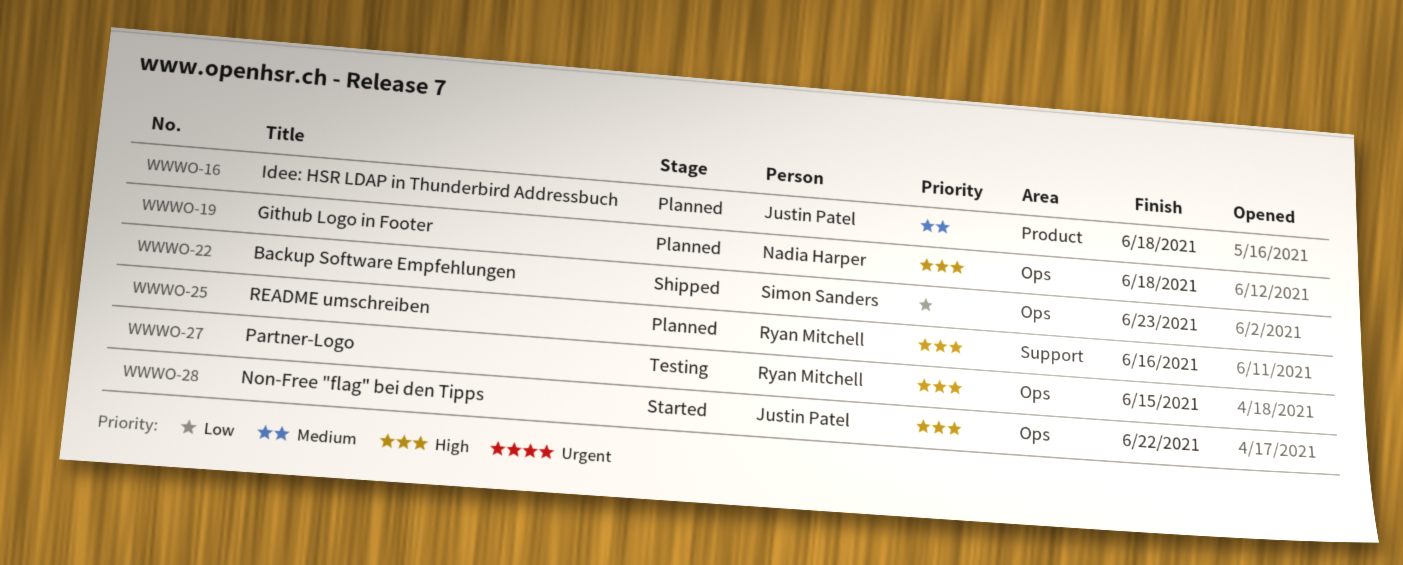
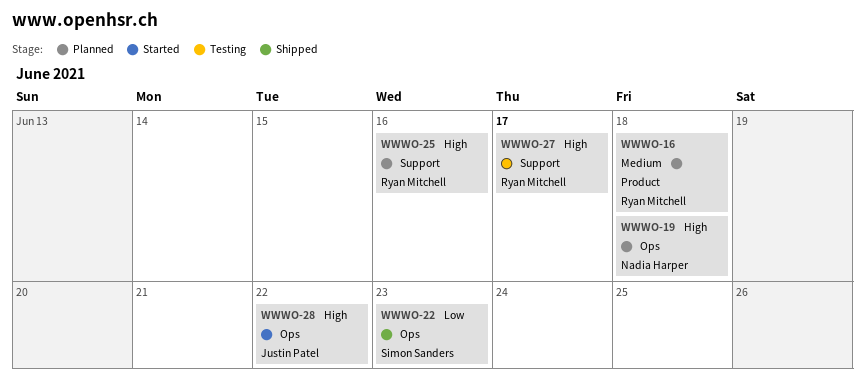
WWWO-16, owner: Justin Patel -> Ryan Mitchell
WWWO-27, label: Ops -> Support
WWWO-27, due: Jun 15 -> Jun 17

